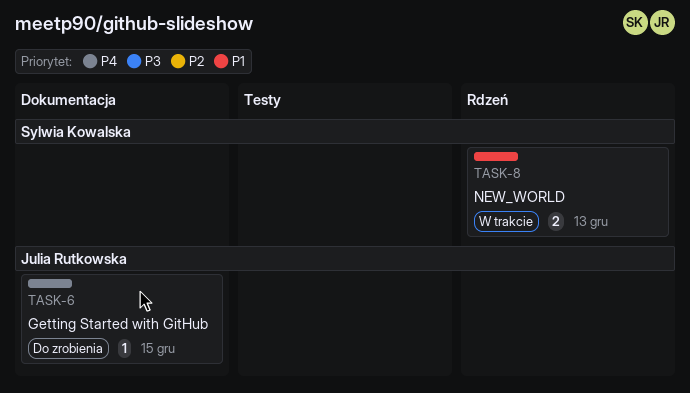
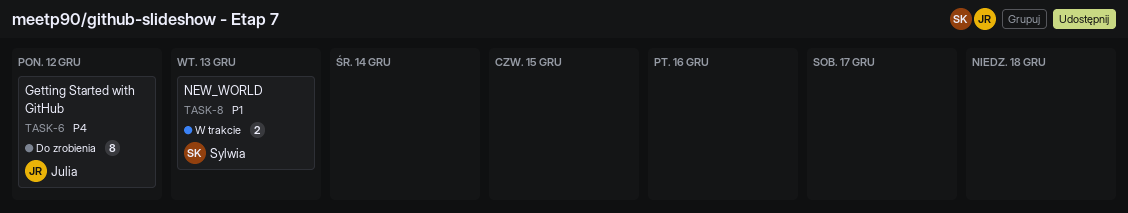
TASK-6, estimate: 1 -> 8
TASK-6, due: Dec 15 -> Dec 12

